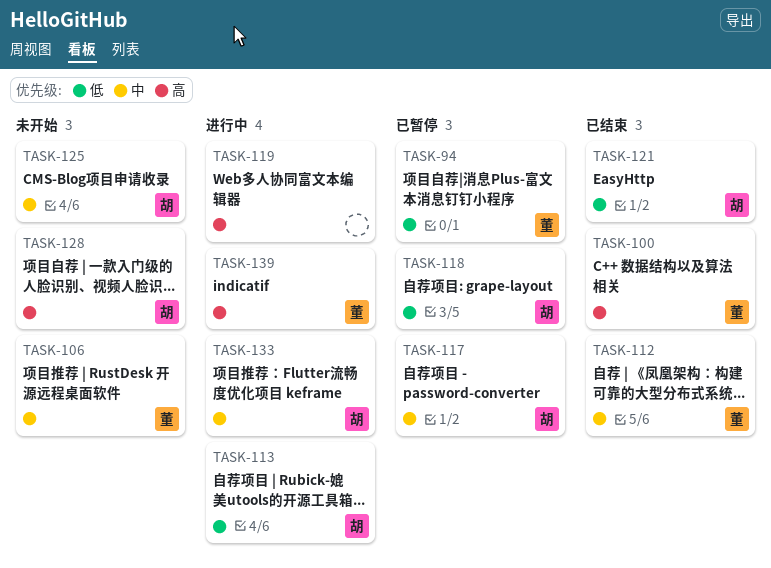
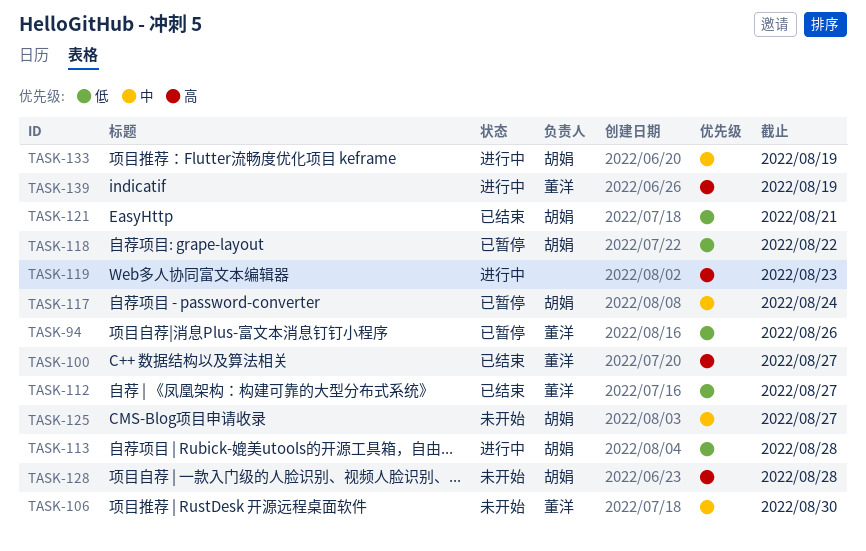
TASK-112, priority: 中 -> 低

